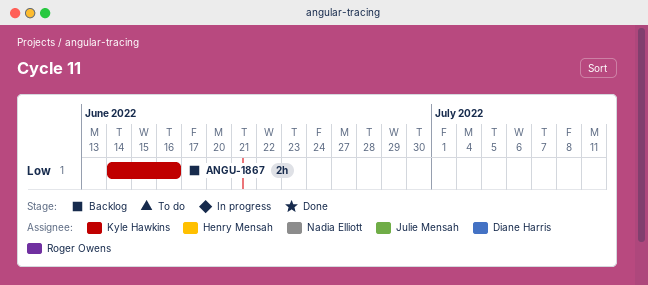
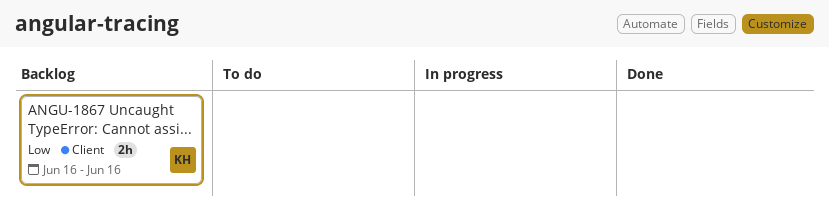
ANGU-1867, start: Jun 14 -> Jun 16

